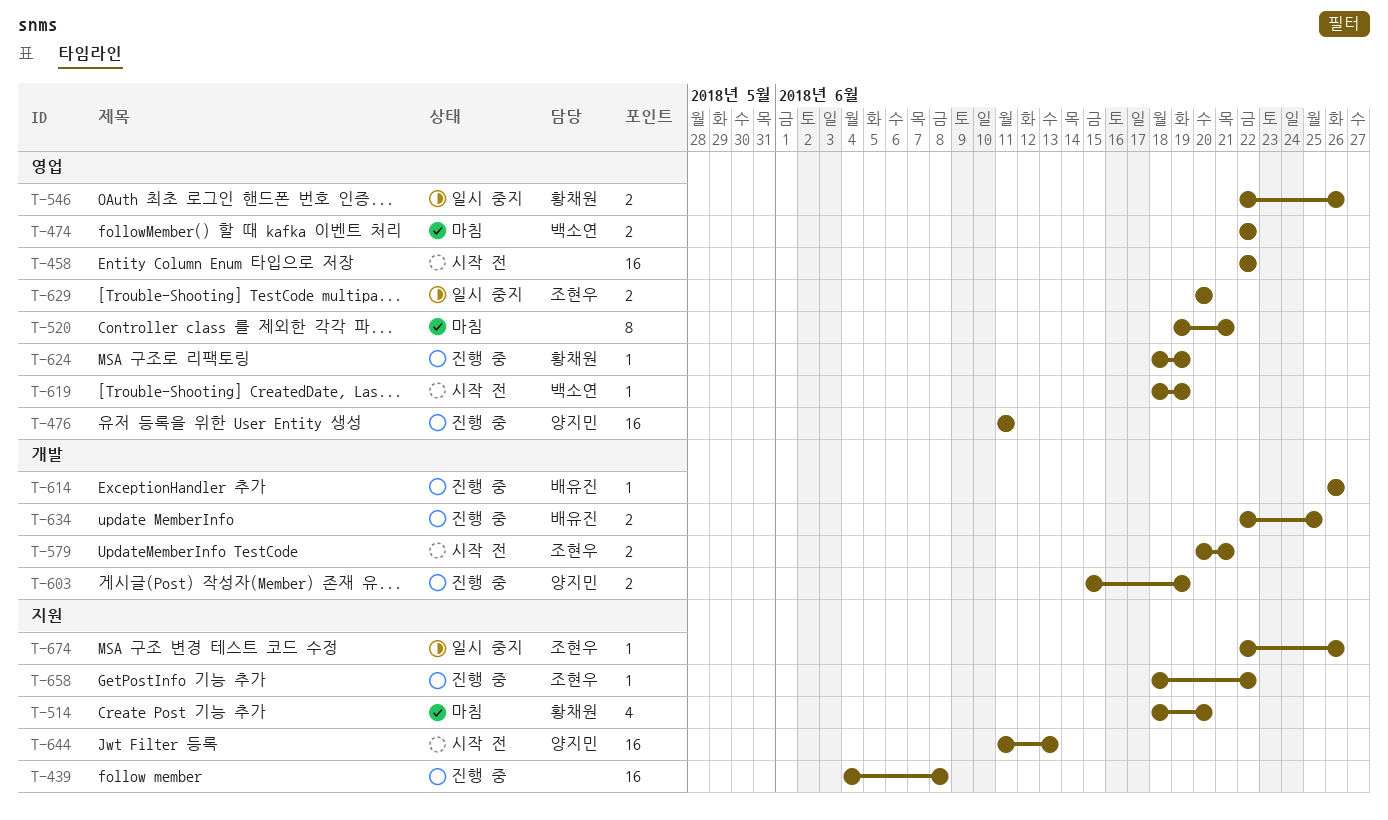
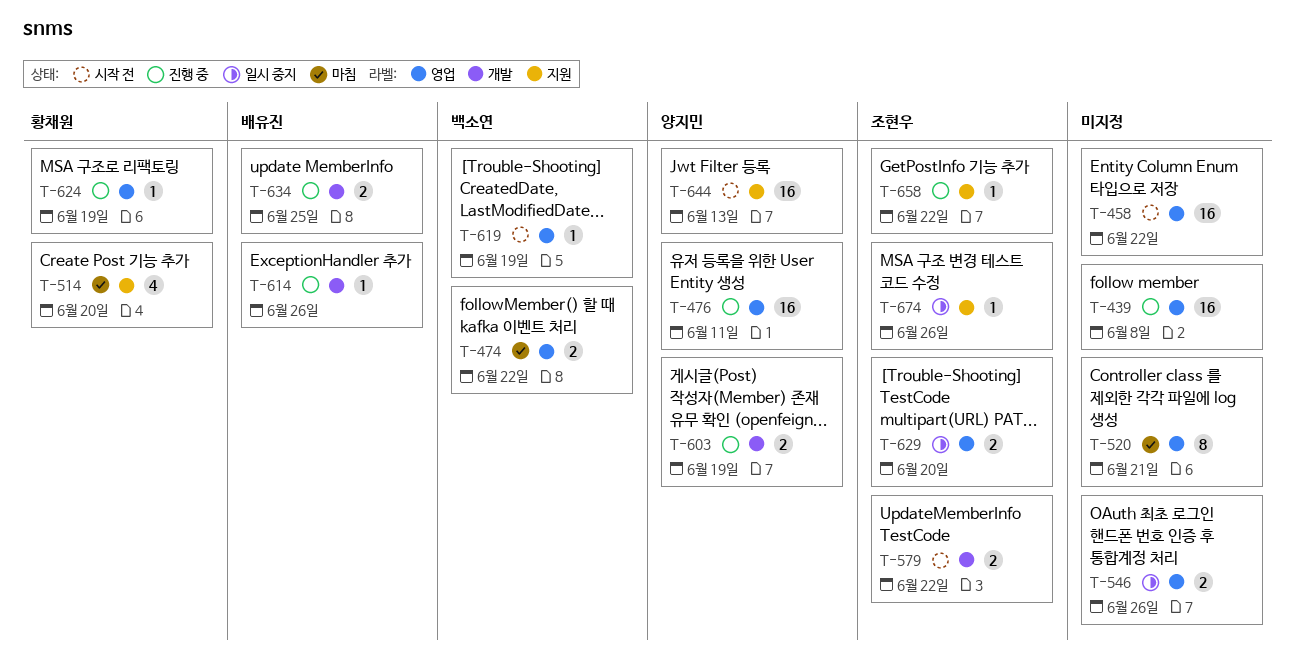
T-439, label: 지원 -> 영업
T-546, owner: 황채원 -> none
T-579, due: Jun 21 -> Jun 22

